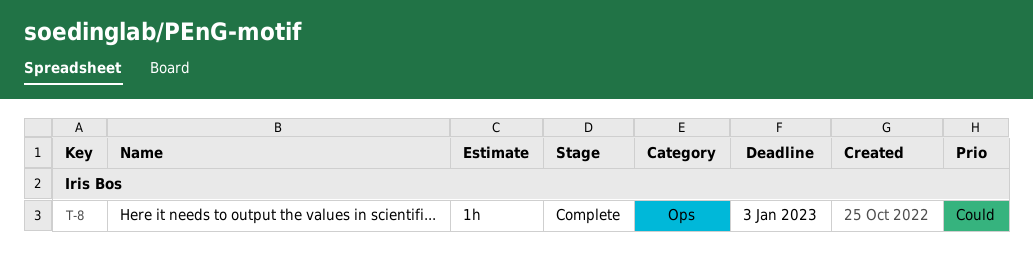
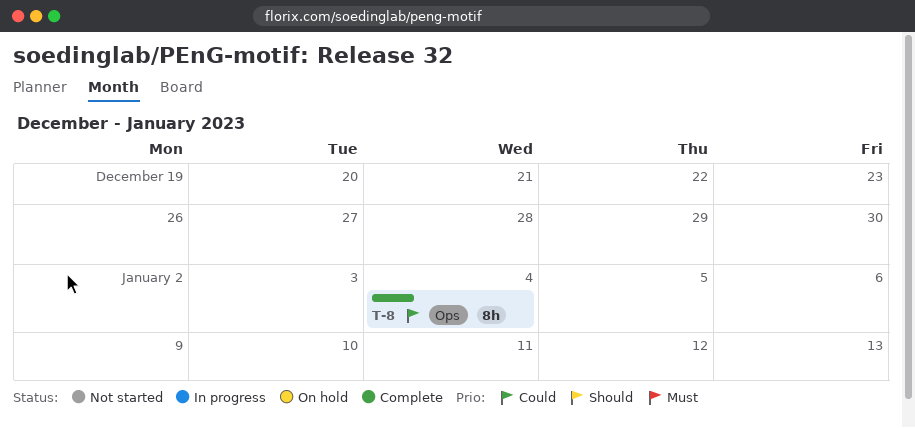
T-8, estimate: 1h -> 8h
T-8, due: Jan 3 -> Jan 4

